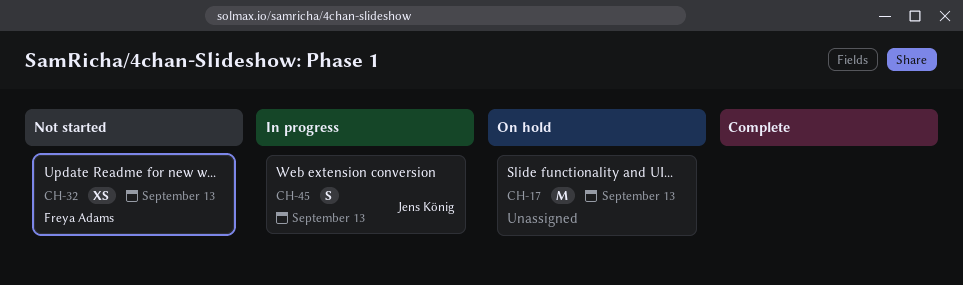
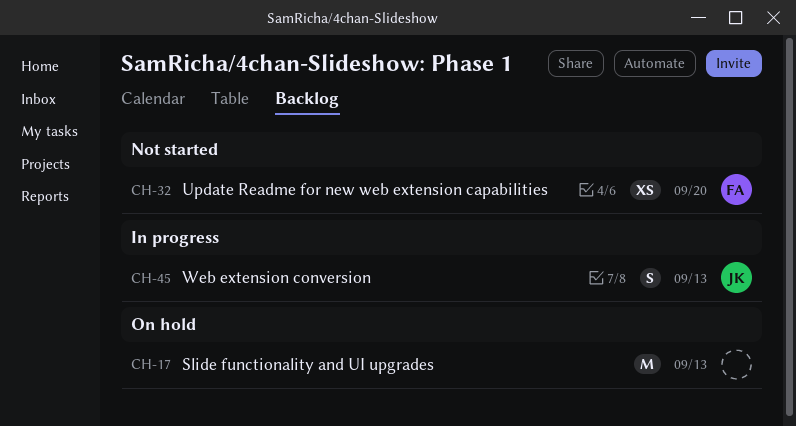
CH-32, due: Sep 13 -> Sep 20

